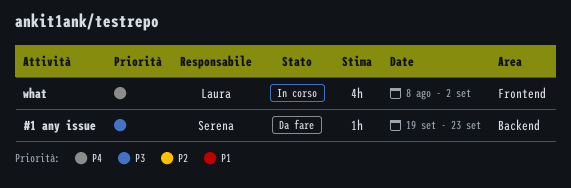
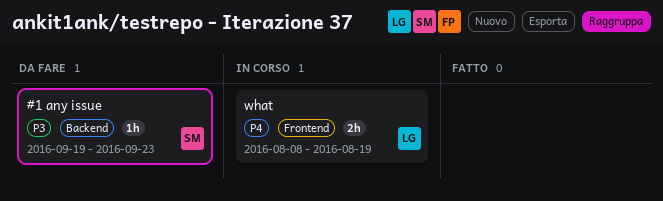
what, estimate: 4h -> 2h
what, due: Sep 2 -> Aug 19

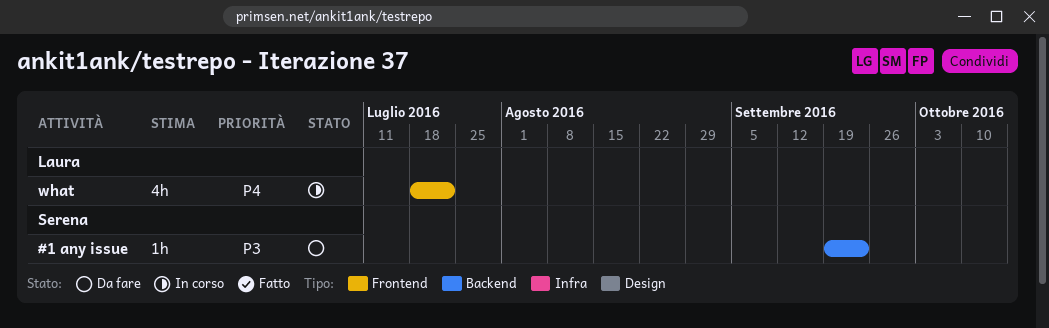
what, estimate: 2h -> 4h
what, start: Aug 8 -> Jul 18
what, due: Aug 19 -> Jul 22

